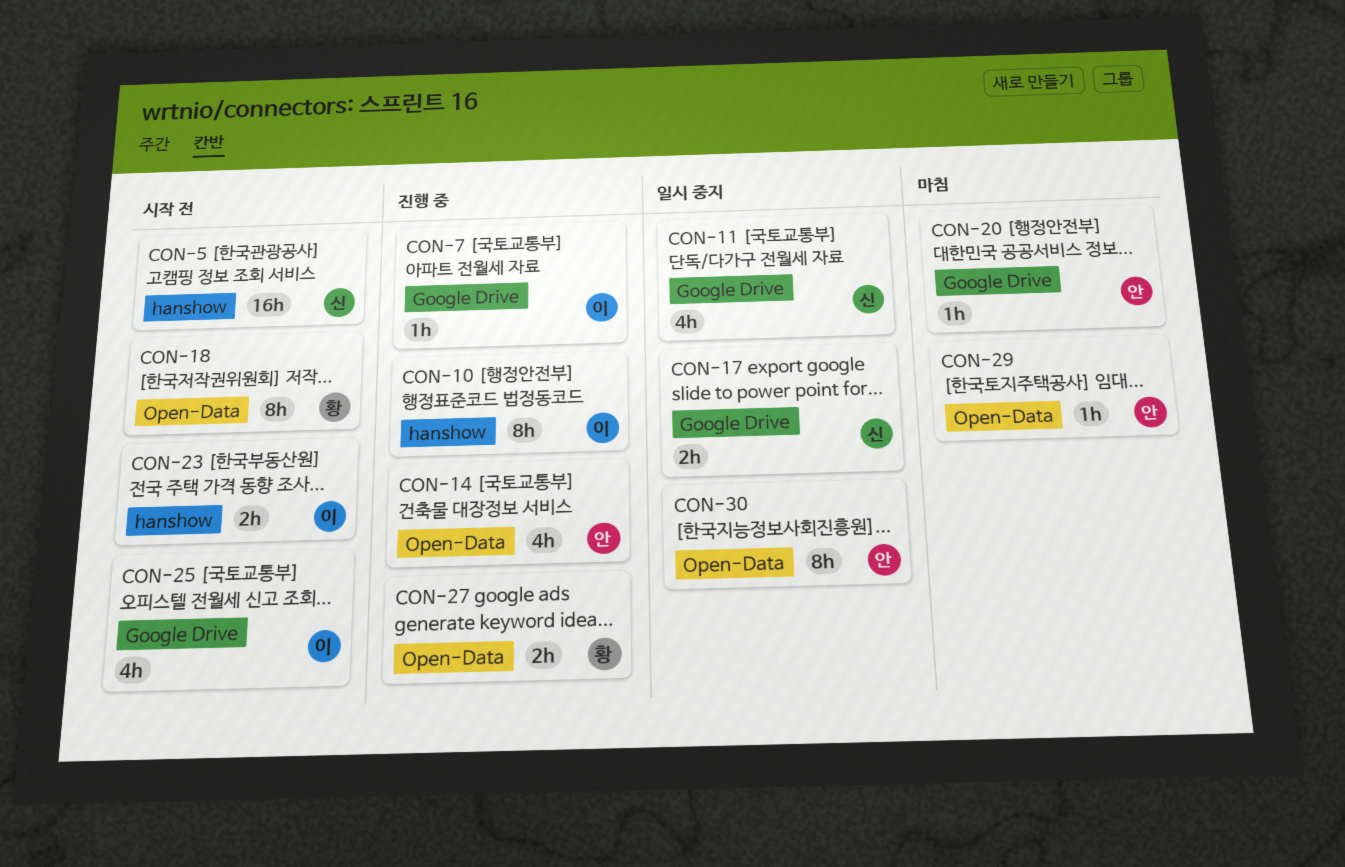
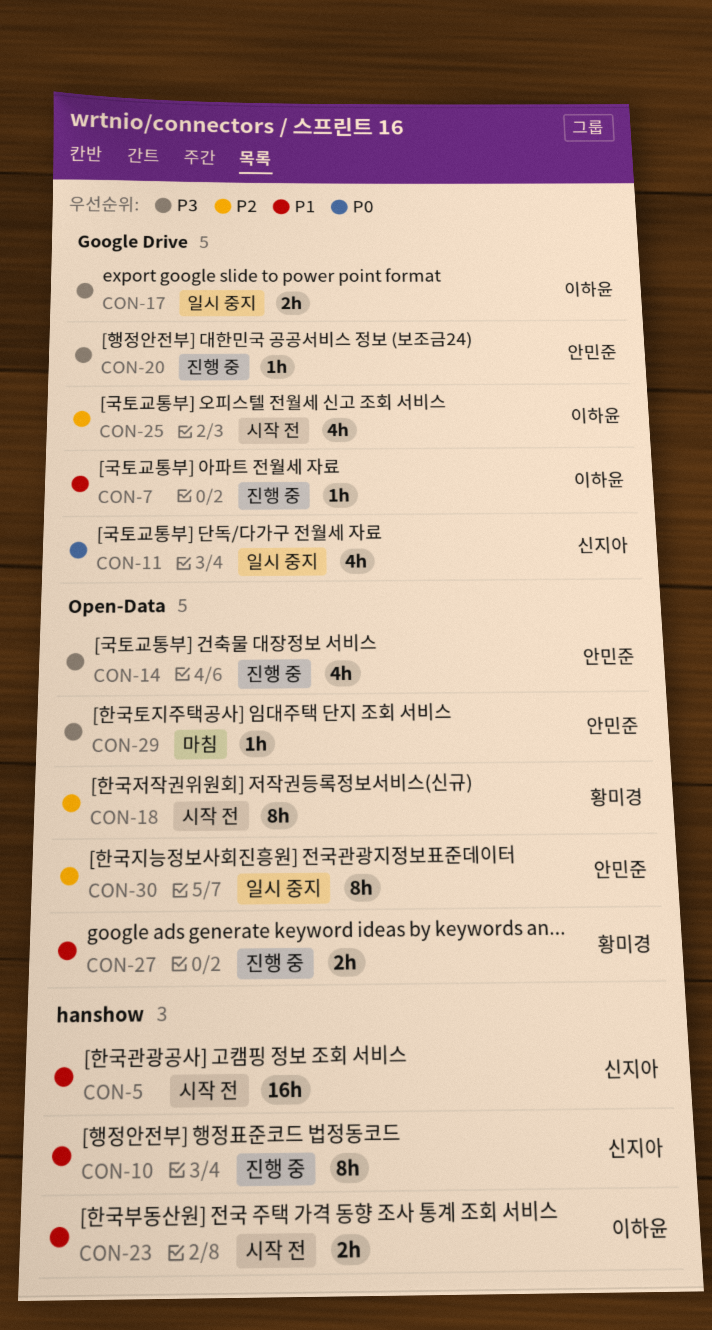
CON-10, owner: 이하윤 -> 신지아
CON-17, owner: 신지아 -> 이하윤
CON-20, status: 마침 -> 진행 중

